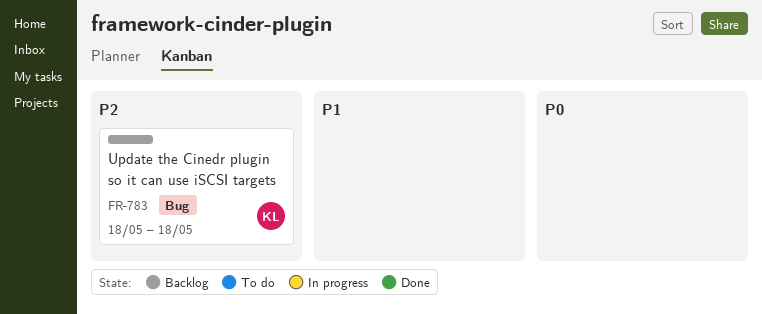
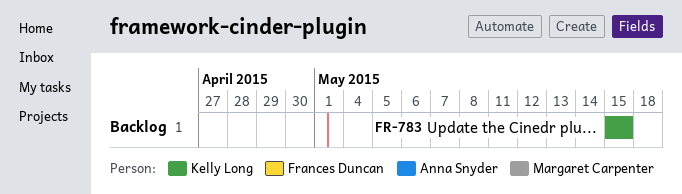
FR-783, start: May 18 -> May 15
FR-783, due: May 18 -> May 15

